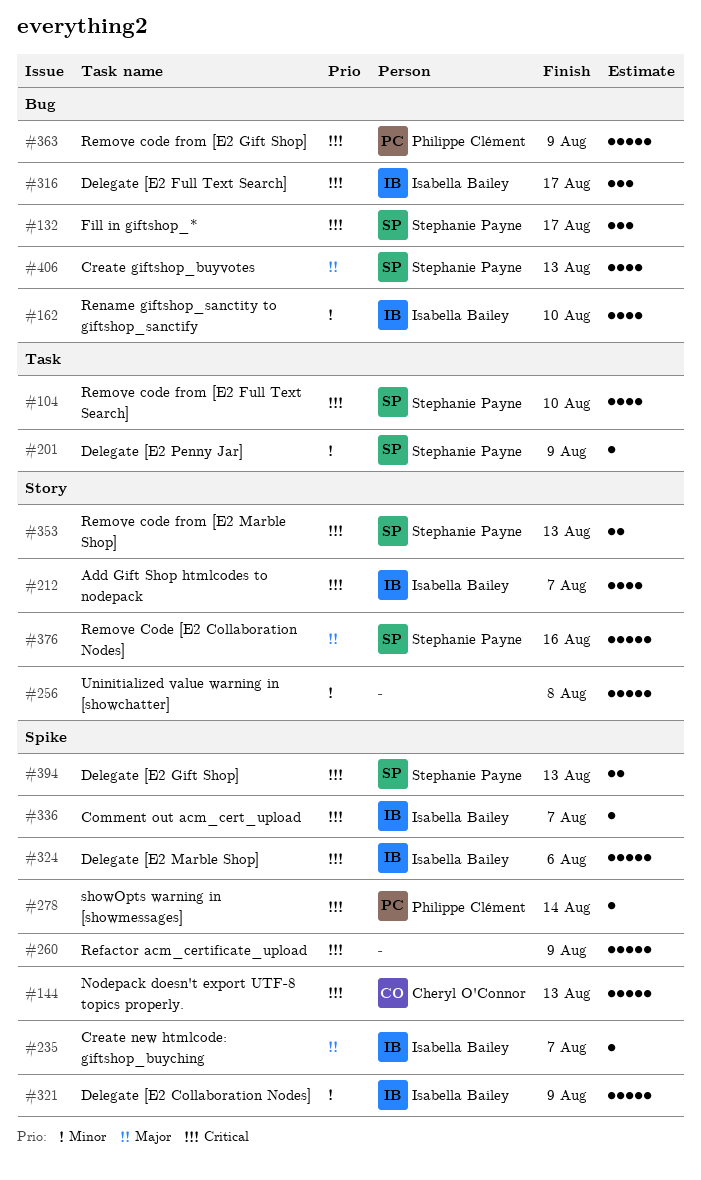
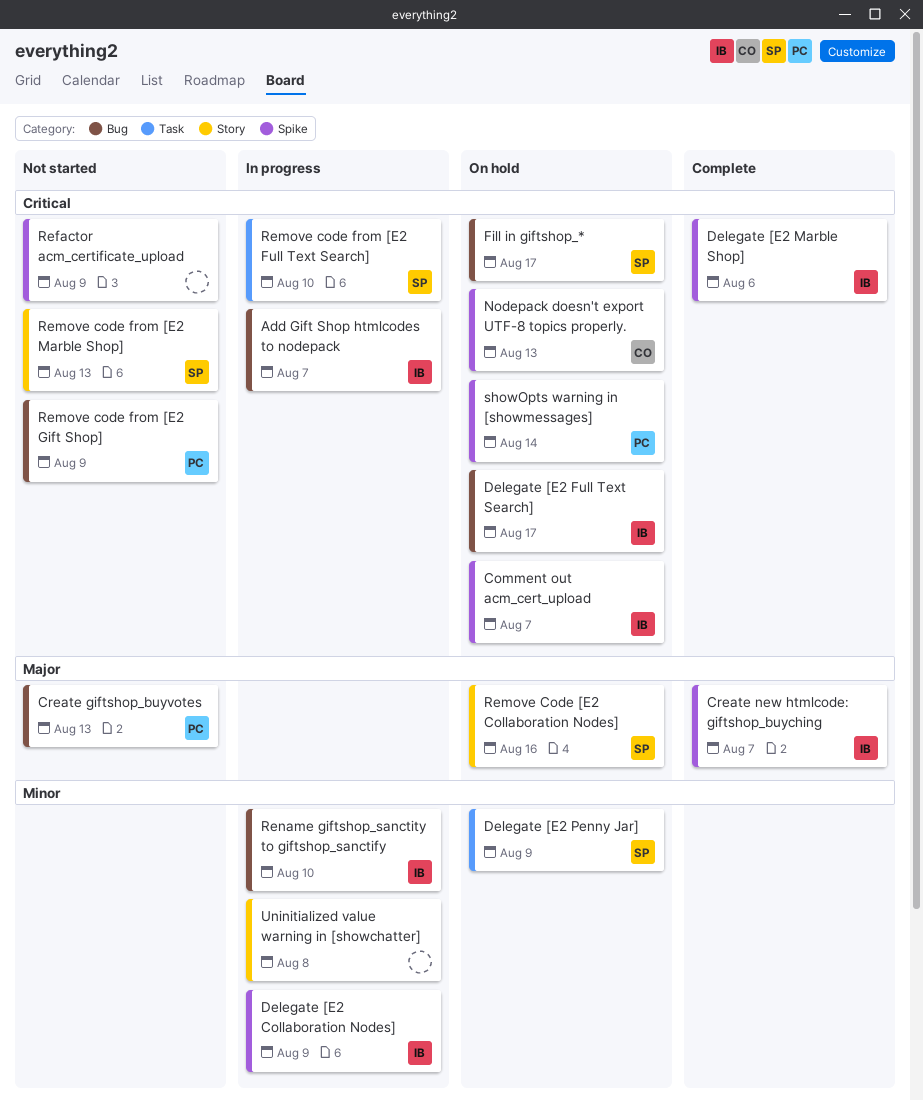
Add Gift Shop htmlcodes to nodepack, label: Story -> Bug
Create giftshop_buyvotes, owner: Stephanie Payne -> Philippe Clément
Delegate [E2 Gift Shop]: present -> none

